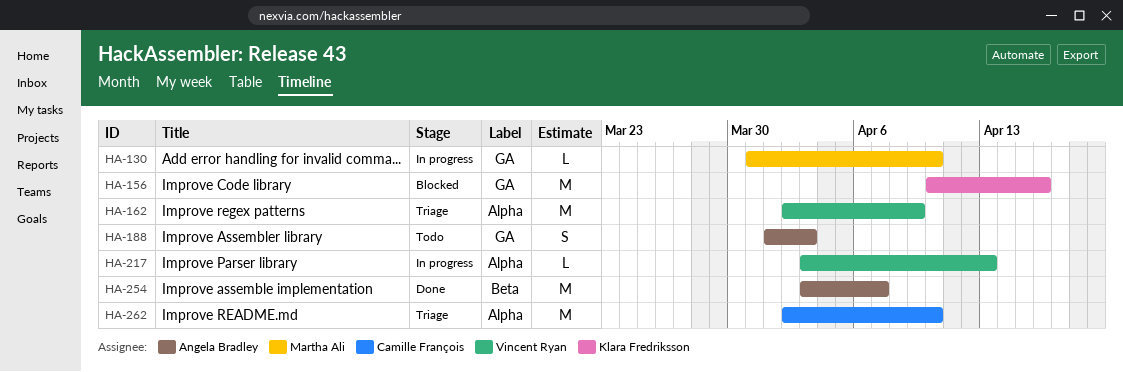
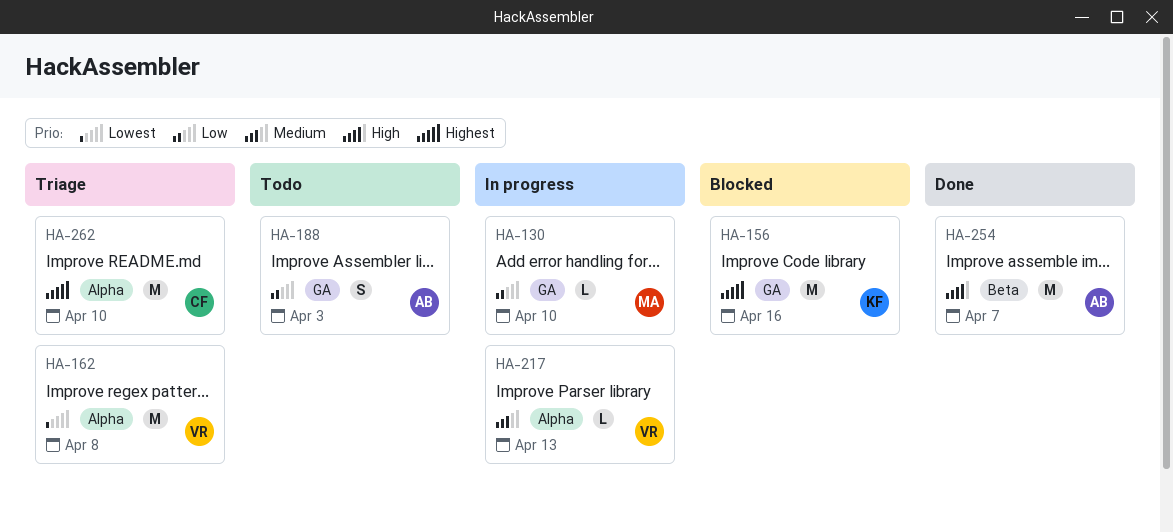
HA-162, due: Apr 9 -> Apr 8

